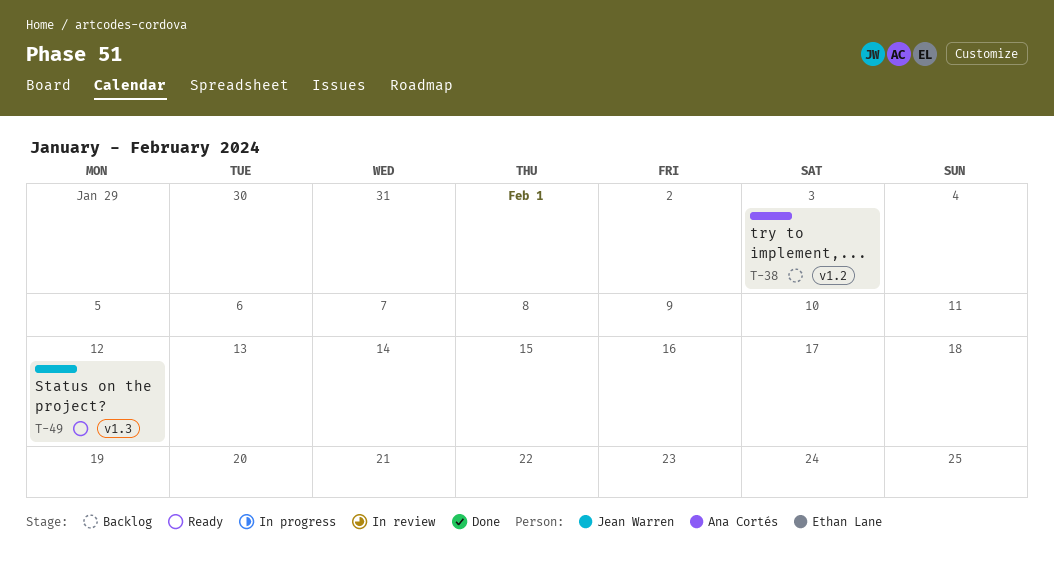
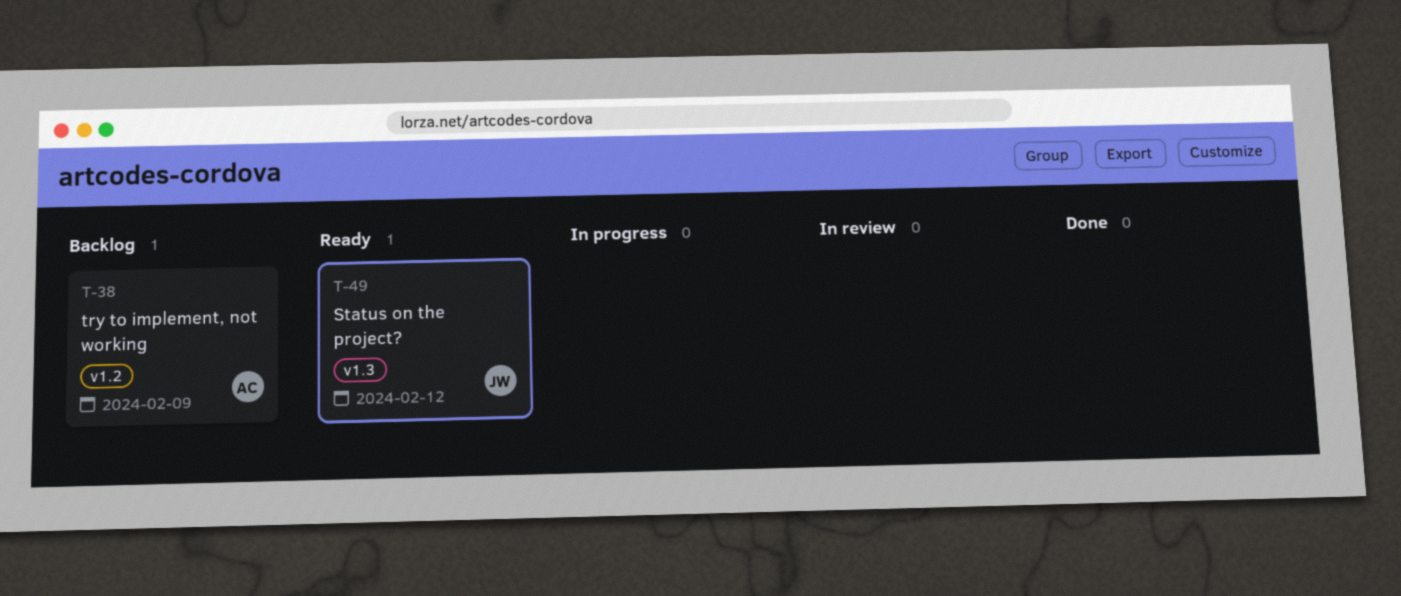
T-38, due: Feb 3 -> Feb 9

